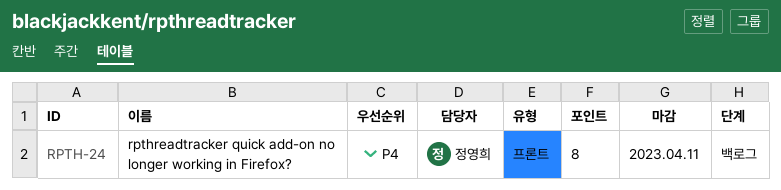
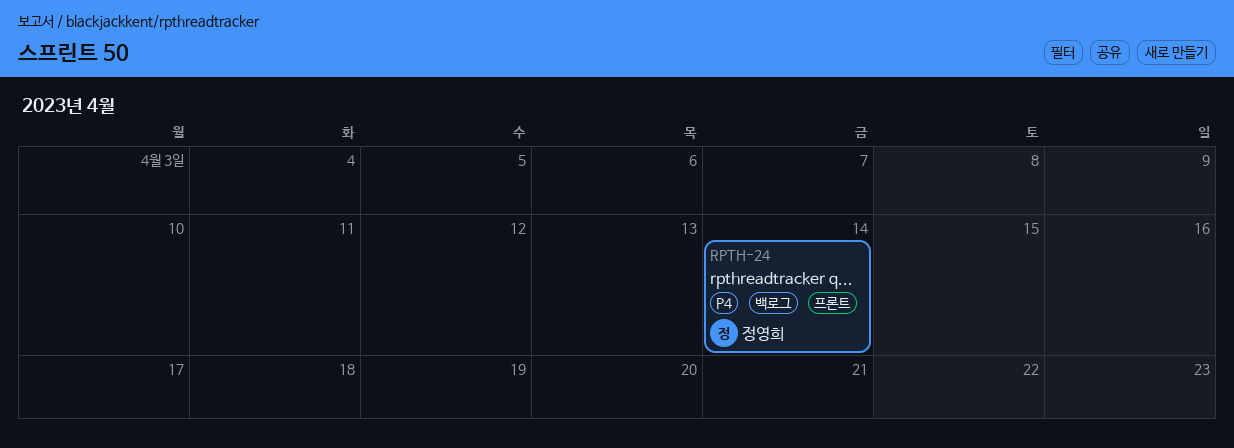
RPTH-24, due: Apr 11 -> Apr 14

